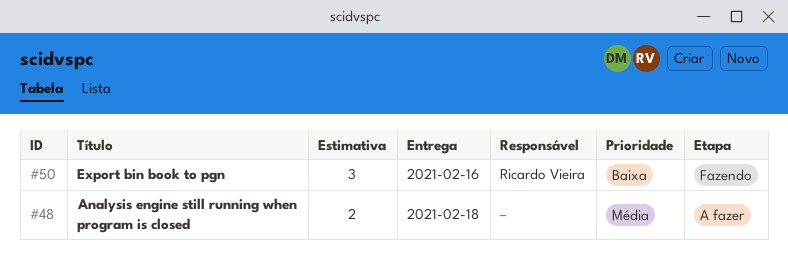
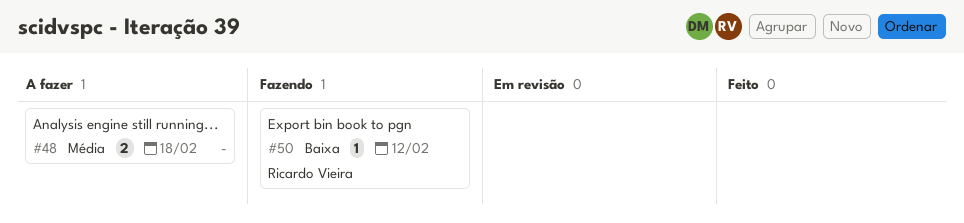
#50, estimate: 3 -> 1
#50, due: Feb 16 -> Feb 12

